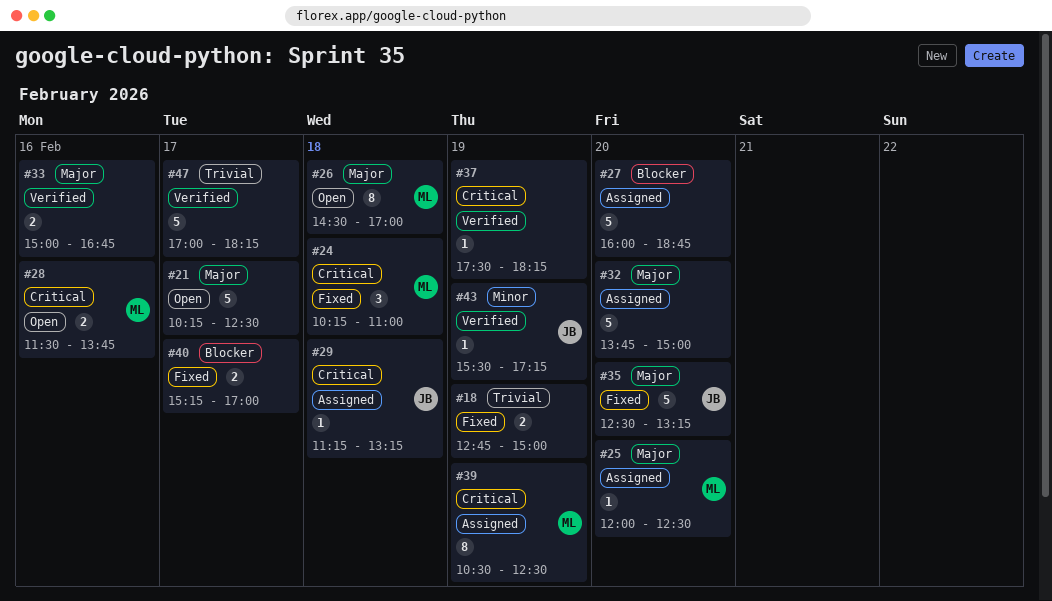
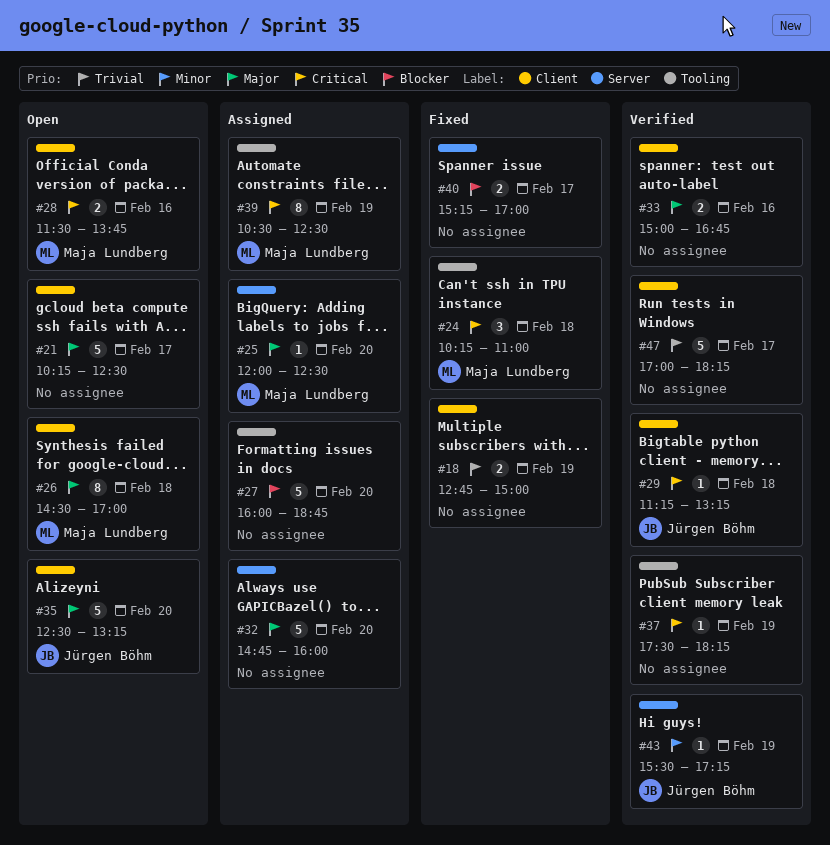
#29, status: Assigned -> Verified
#32, begins: 13:45 -> 14:45
#32, ends: 15:00 -> 16:00
#35, status: Fixed -> Open

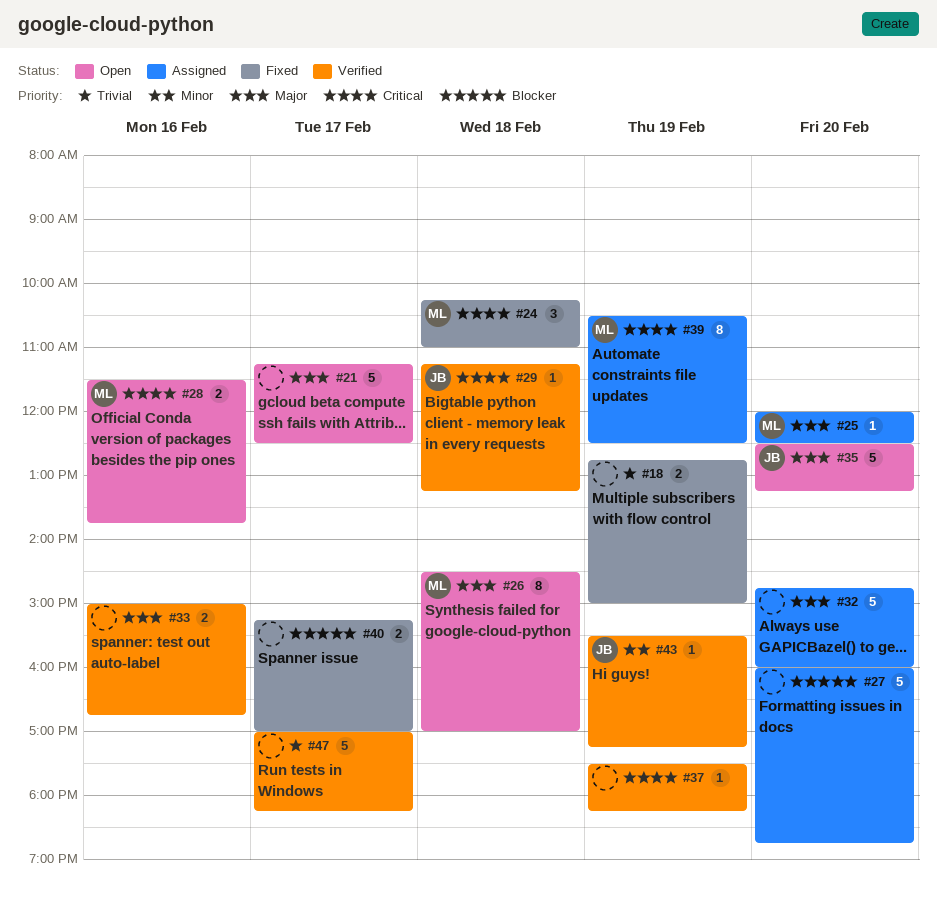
#21, begins: 10:15 -> 11:15

